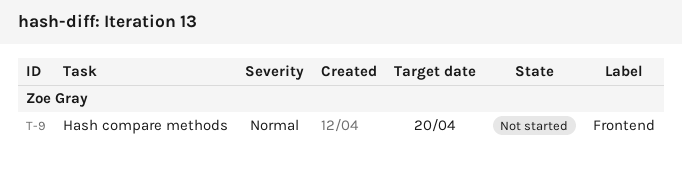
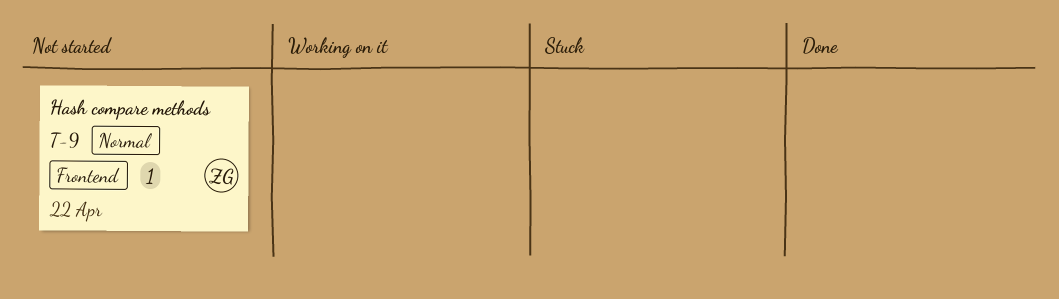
T-9, due: Apr 20 -> Apr 22

